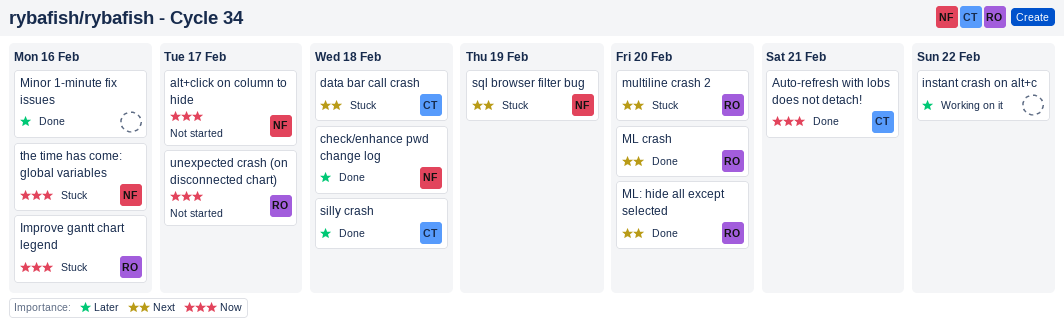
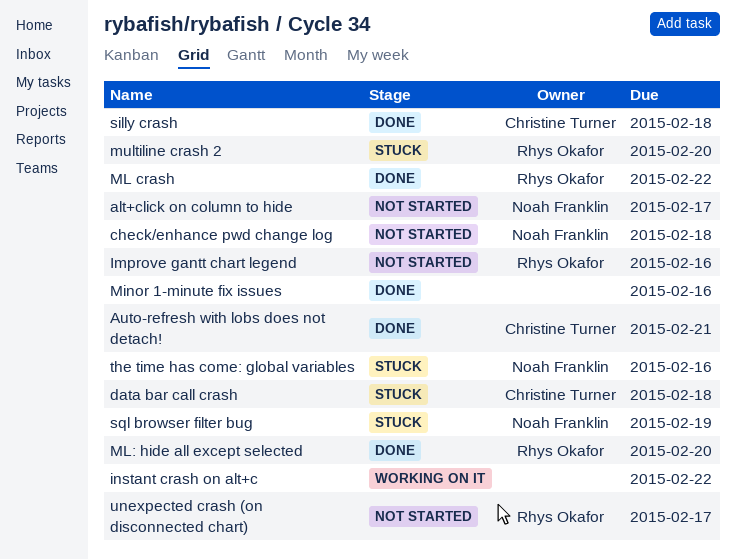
check/enhance pwd change log, status: Done -> Not started
Improve gantt chart legend, status: Stuck -> Not started
ML crash, due: Feb 20 -> Feb 22

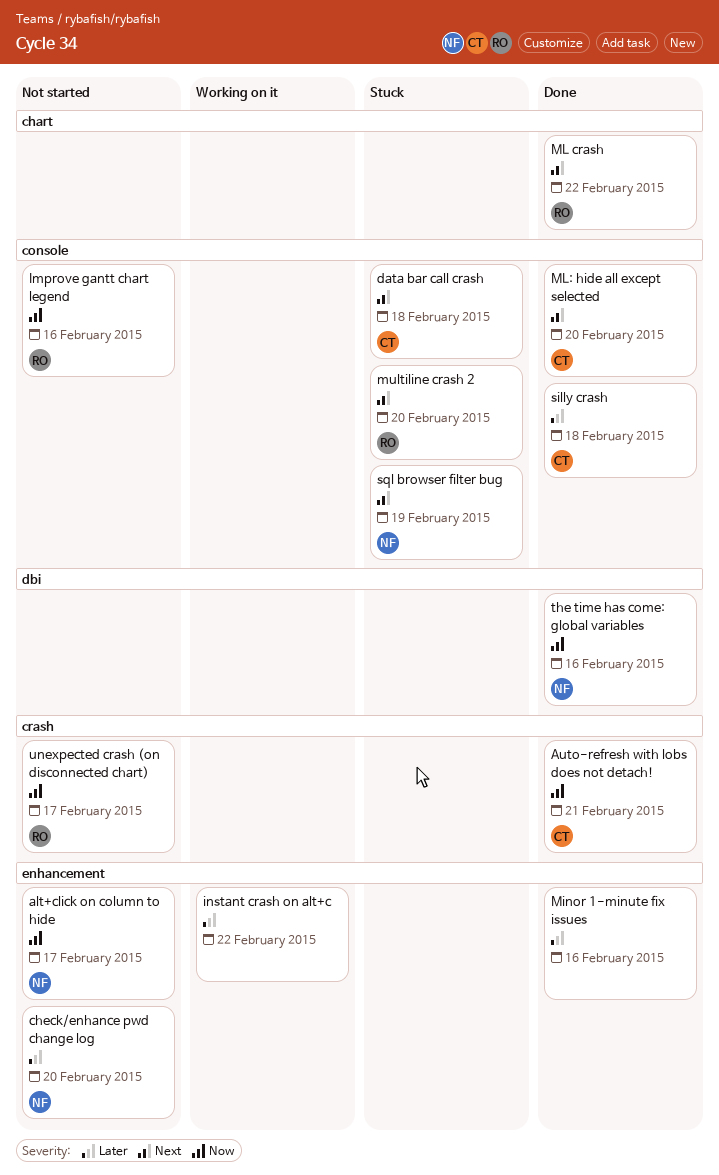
check/enhance pwd change log, due: Feb 18 -> Feb 20
ML: hide all except selected, owner: Rhys Okafor -> Christine Turner
the time has come: global variables, status: Stuck -> Done

